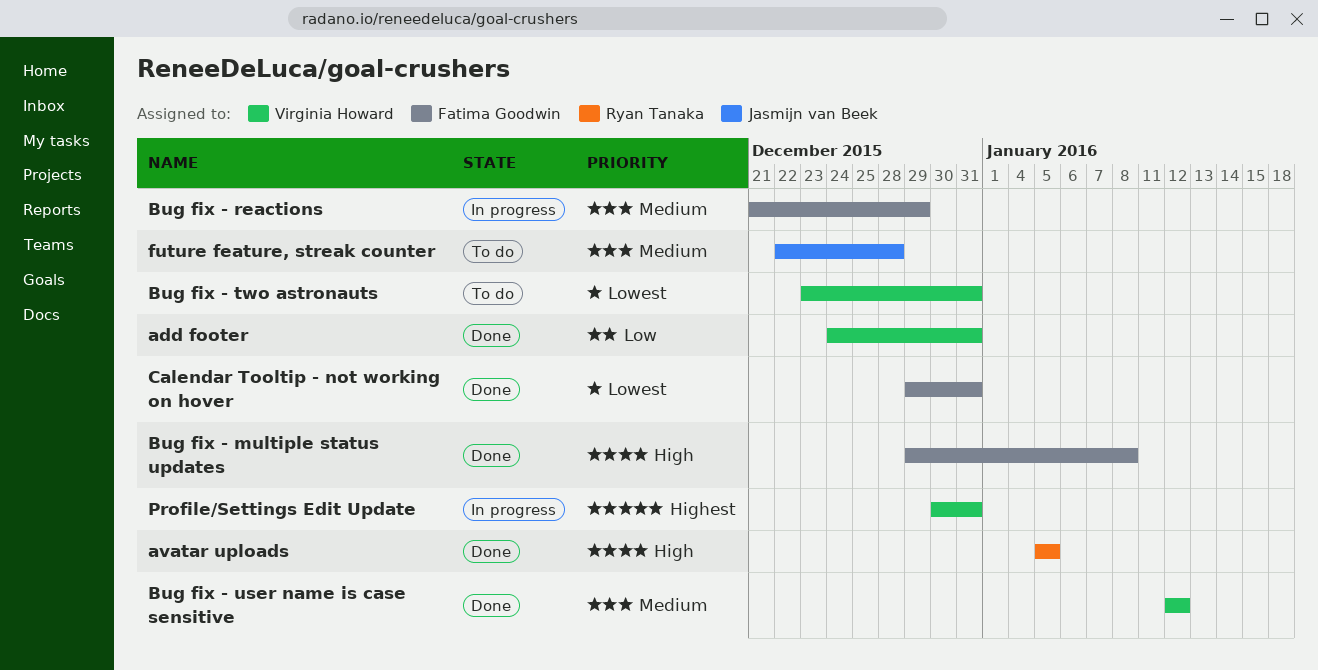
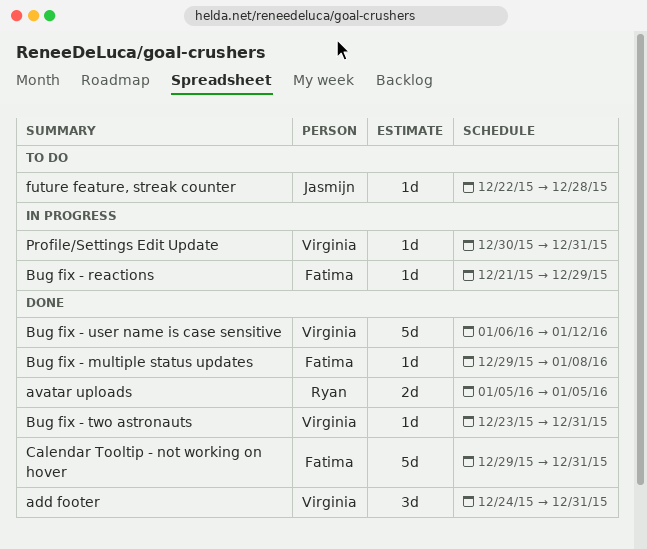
Bug fix - two astronauts, status: To do -> Done
Bug fix - user name is case sensitive, start: Jan 12 -> Jan 6

